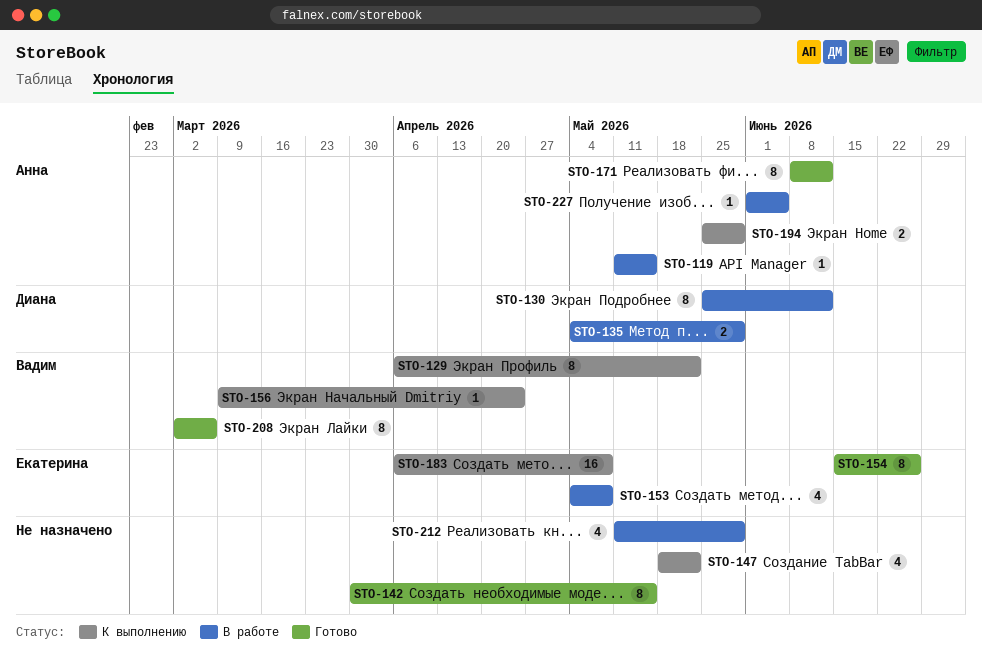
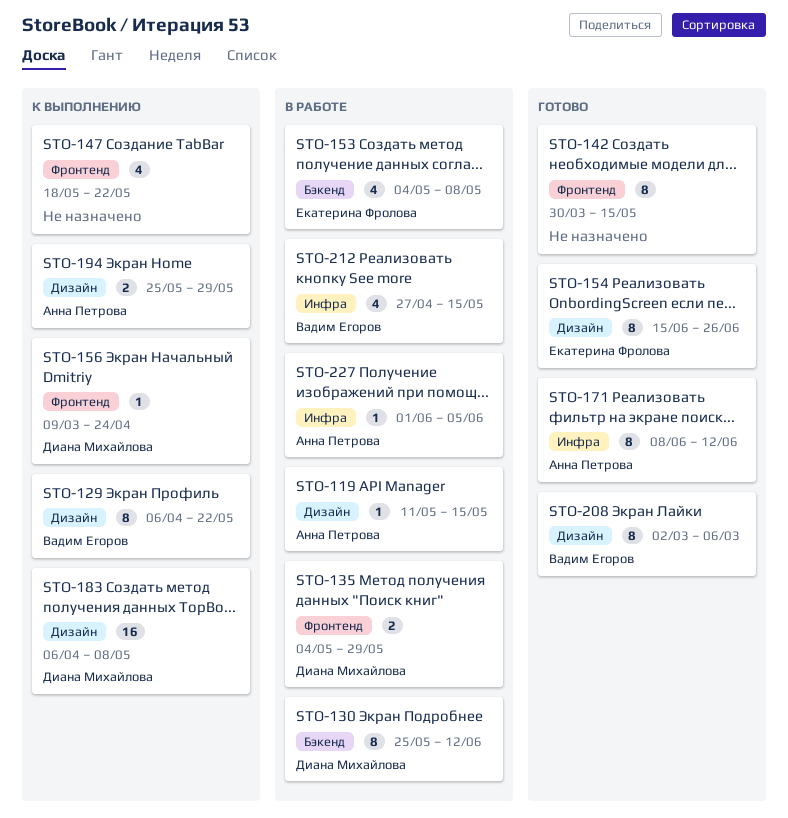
STO-156, owner: Вадим Егоров -> Диана Михайлова
STO-183, owner: Екатерина Фролова -> Диана Михайлова
STO-212, owner: none -> Вадим Егоров
STO-212, start: May 11 -> Apr 27
STO-212, due: May 29 -> May 15

